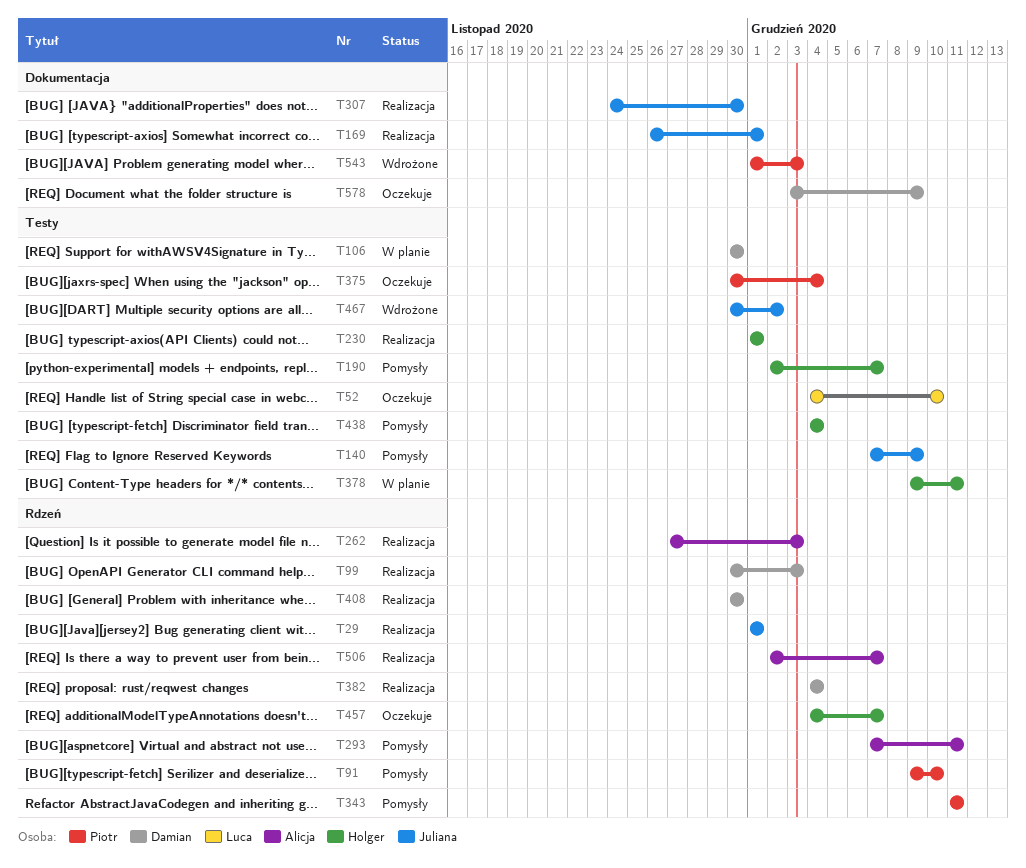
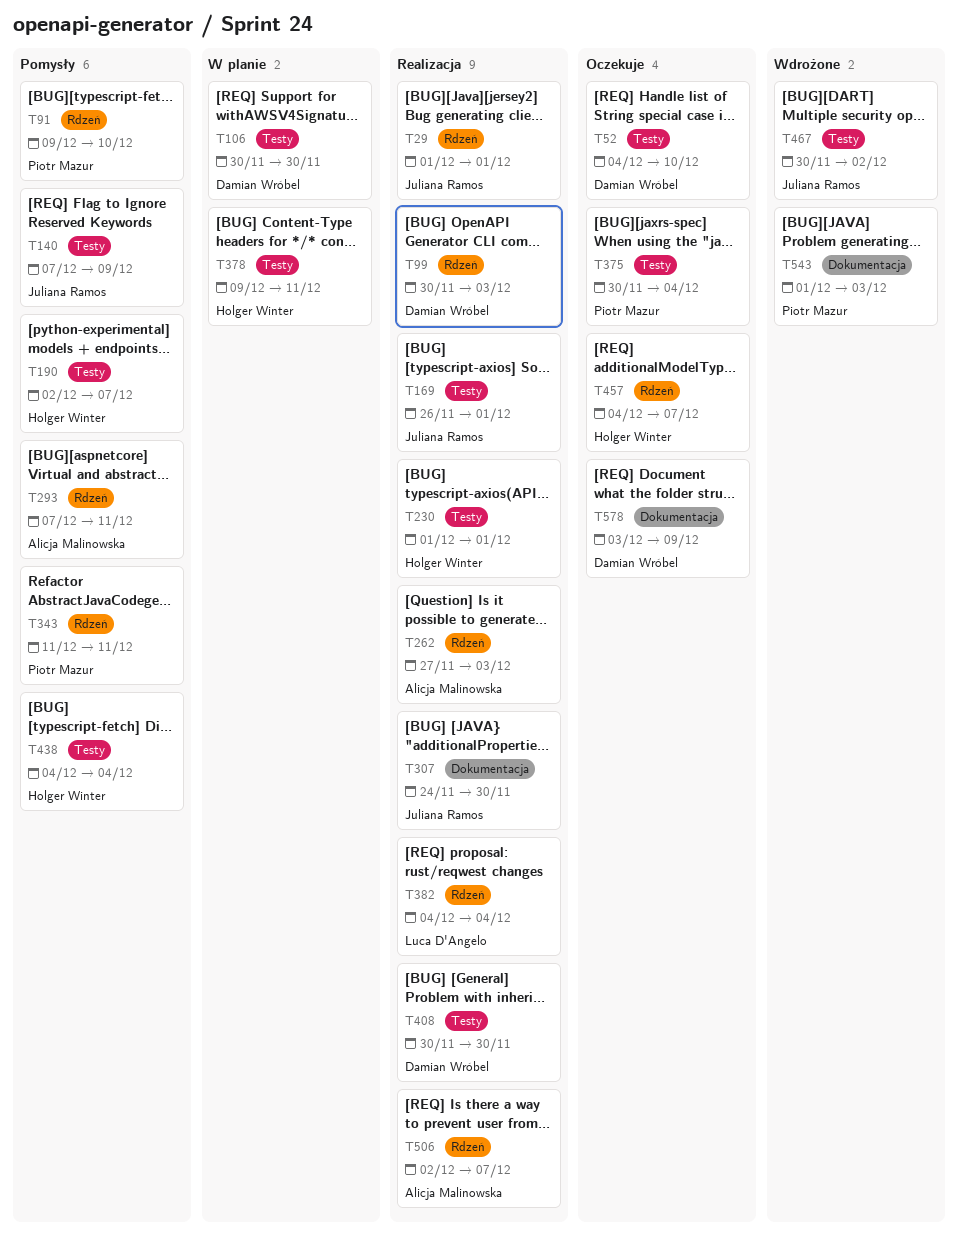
T52, owner: Luca D'Angelo -> Damian Wróbel
T169, label: Dokumentacja -> Testy
T382, owner: Damian Wróbel -> Luca D'Angelo
T408, label: Rdzeń -> Testy

